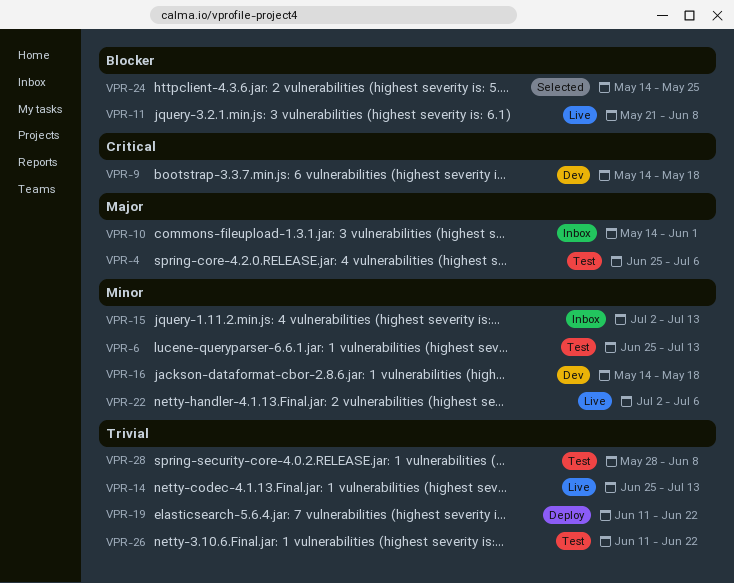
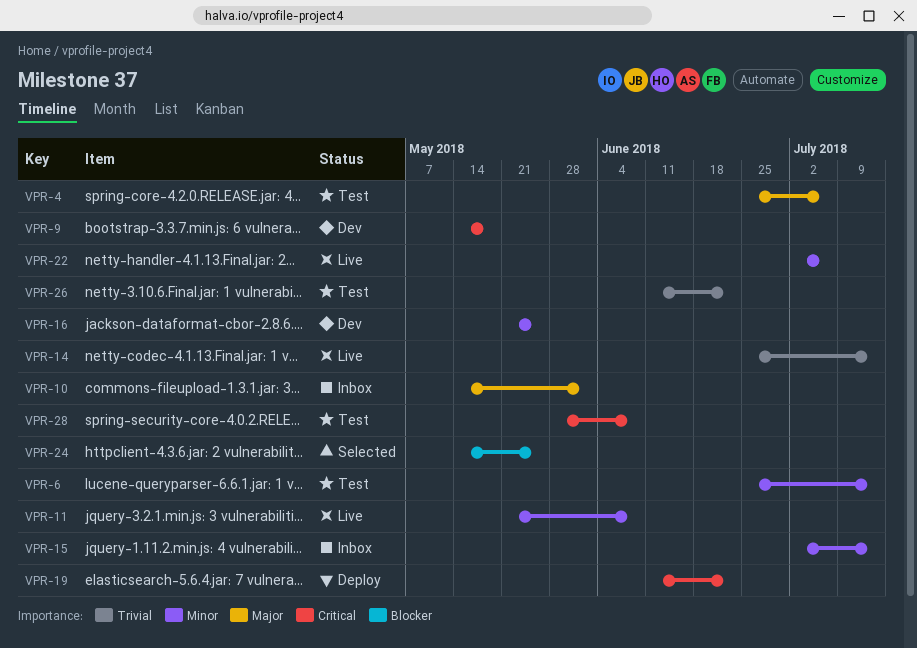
VPR-11, priority: Blocker -> Minor
VPR-16, start: May 14 -> May 21
VPR-16, due: May 18 -> May 25
VPR-19, priority: Trivial -> Critical
VPR-28, priority: Trivial -> Critical

